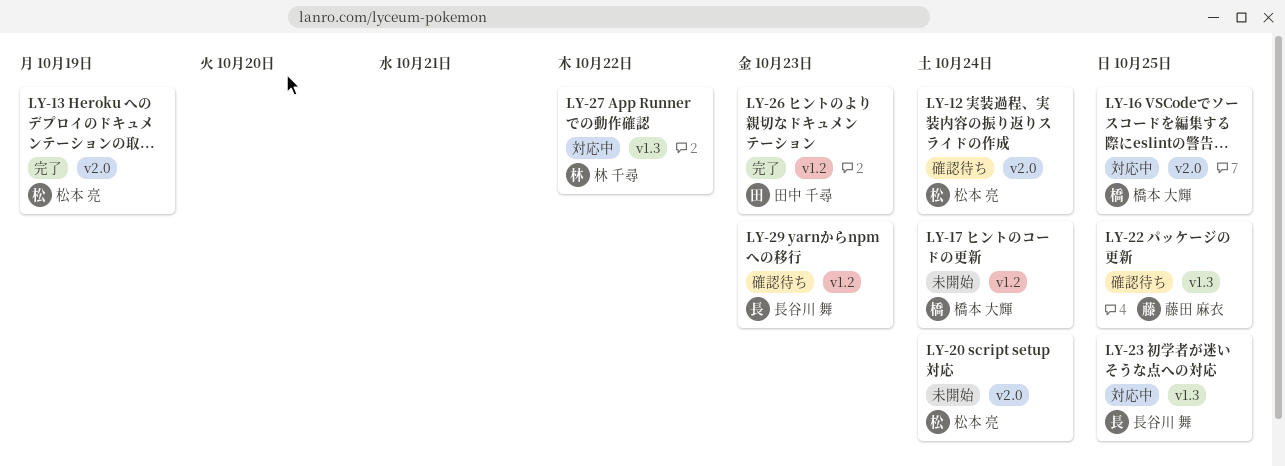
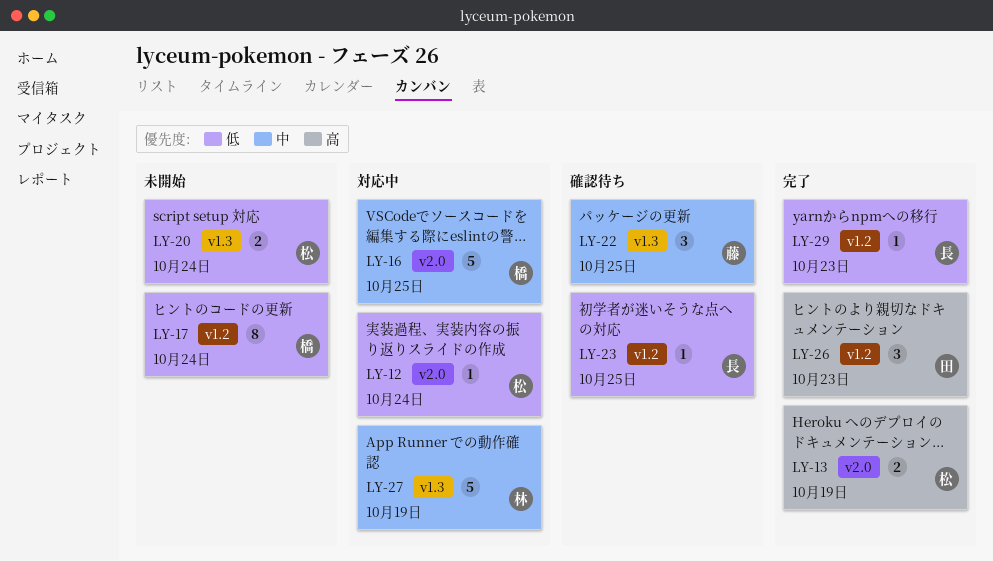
LY-12, status: 確認待ち -> 対応中
LY-20, label: v2.0 -> v1.3
LY-23, status: 対応中 -> 確認待ち
LY-23, label: v1.3 -> v1.2
LY-27, due: Oct 22 -> Oct 19
LY-29, status: 確認待ち -> 完了

